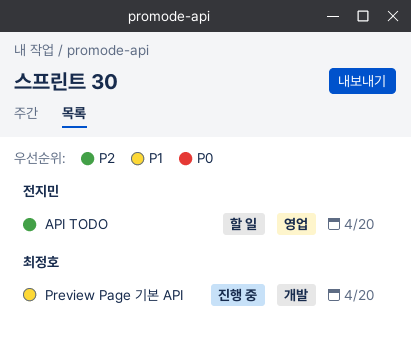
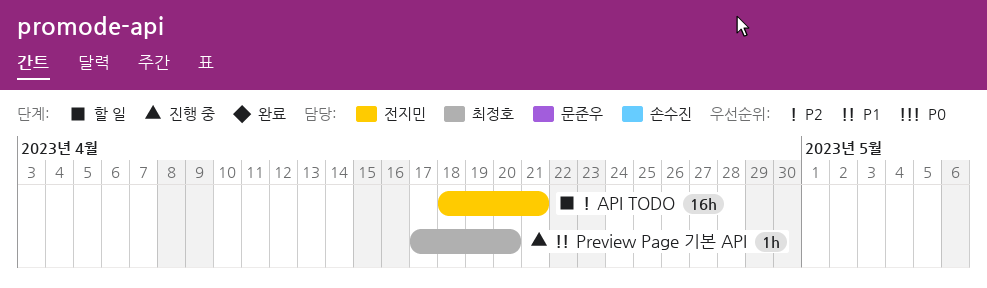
API TODO, due: Apr 20 -> Apr 21

